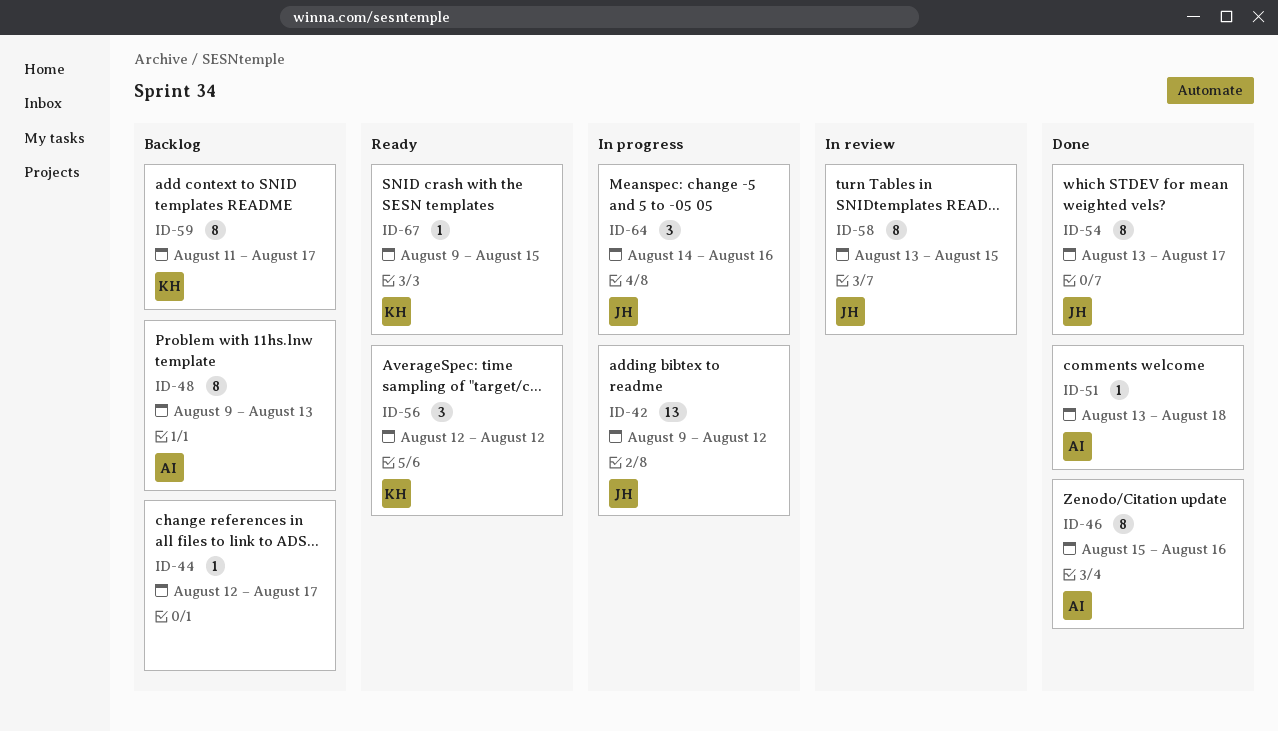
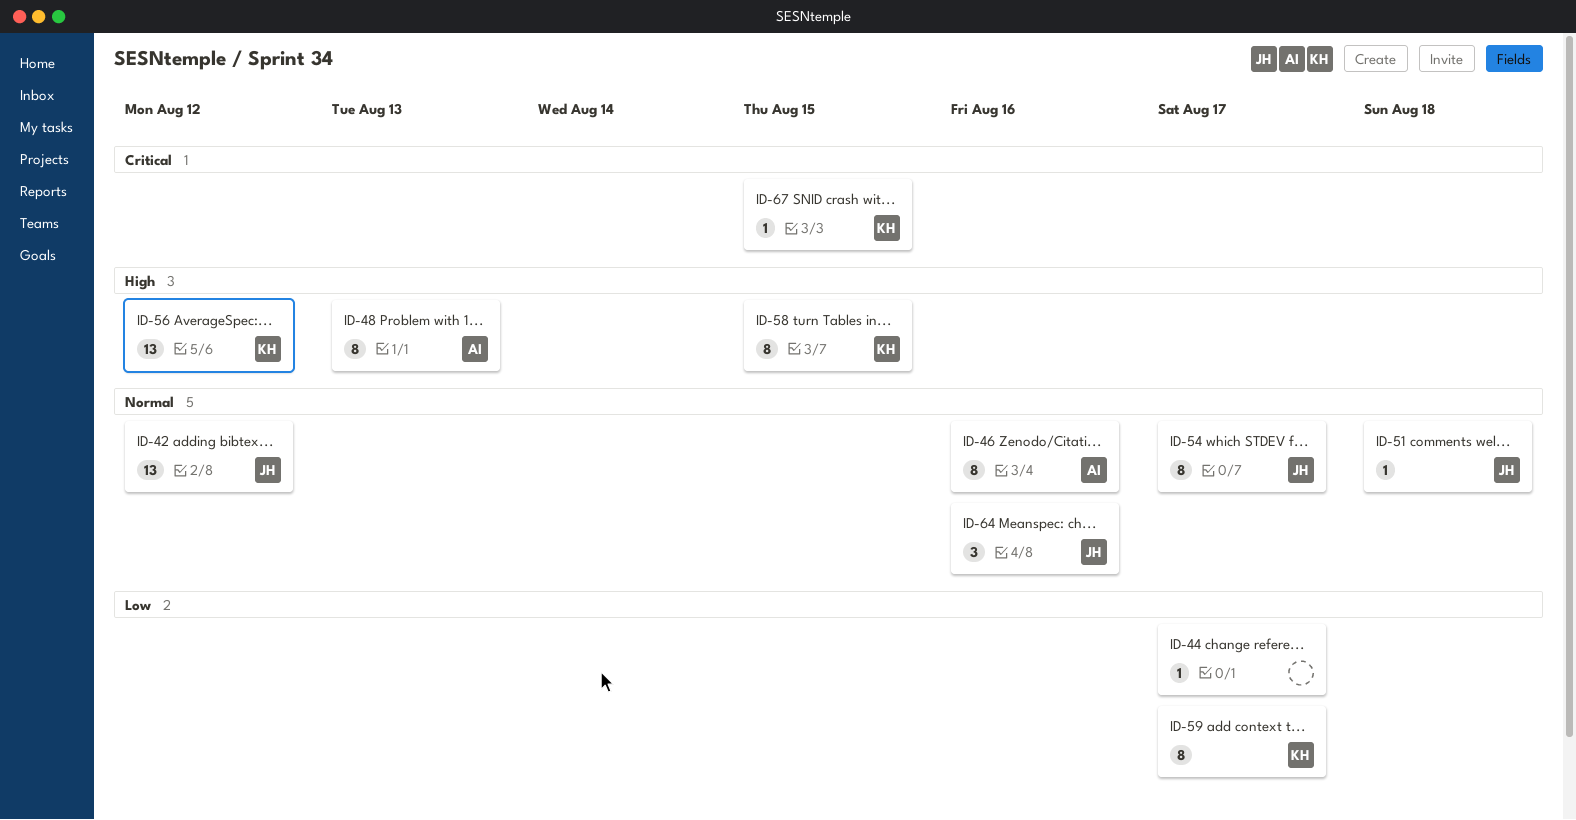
ID-51, owner: AI -> JH
ID-56, estimate: 3 -> 13
ID-58, owner: JH -> KH

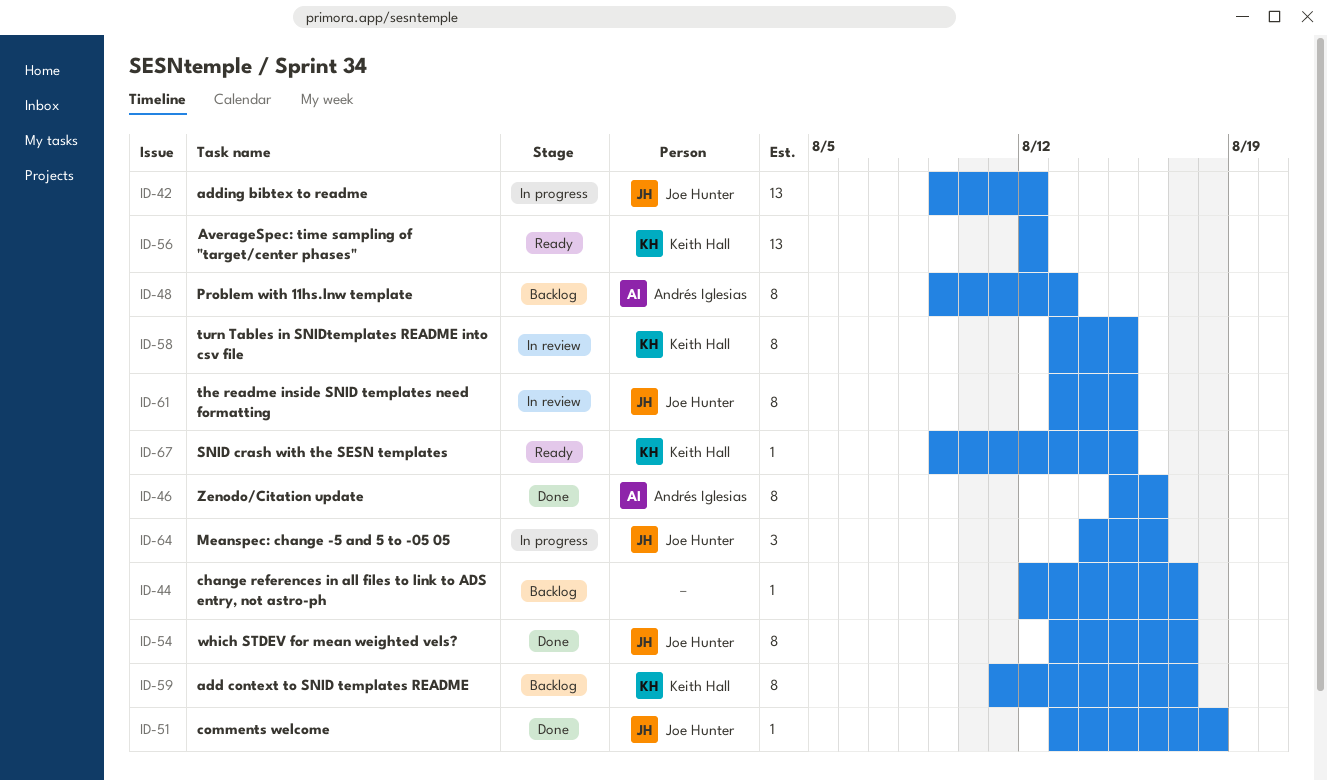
ID-61: none -> present

